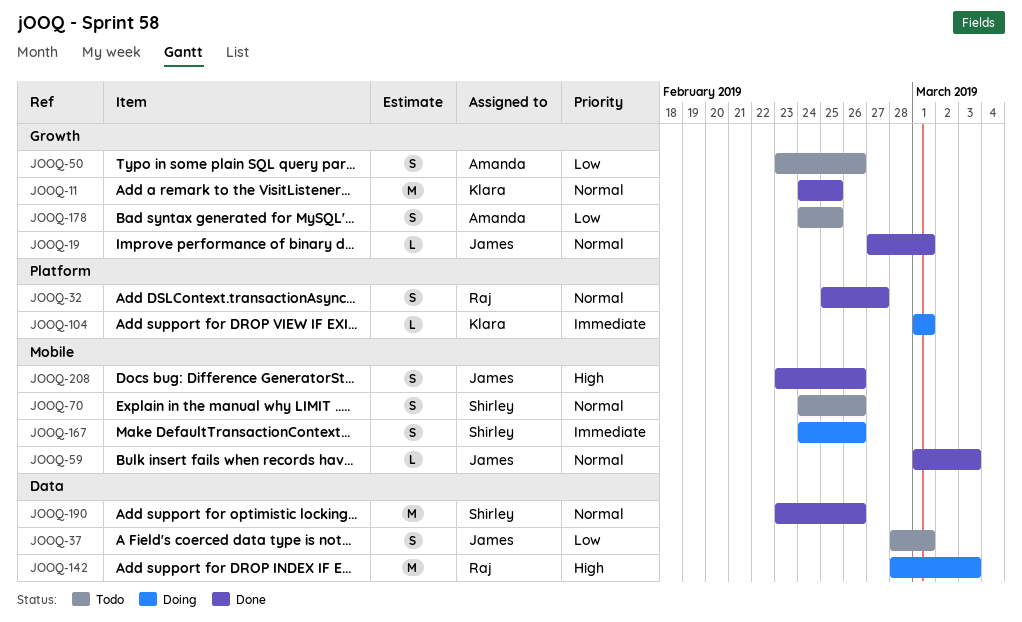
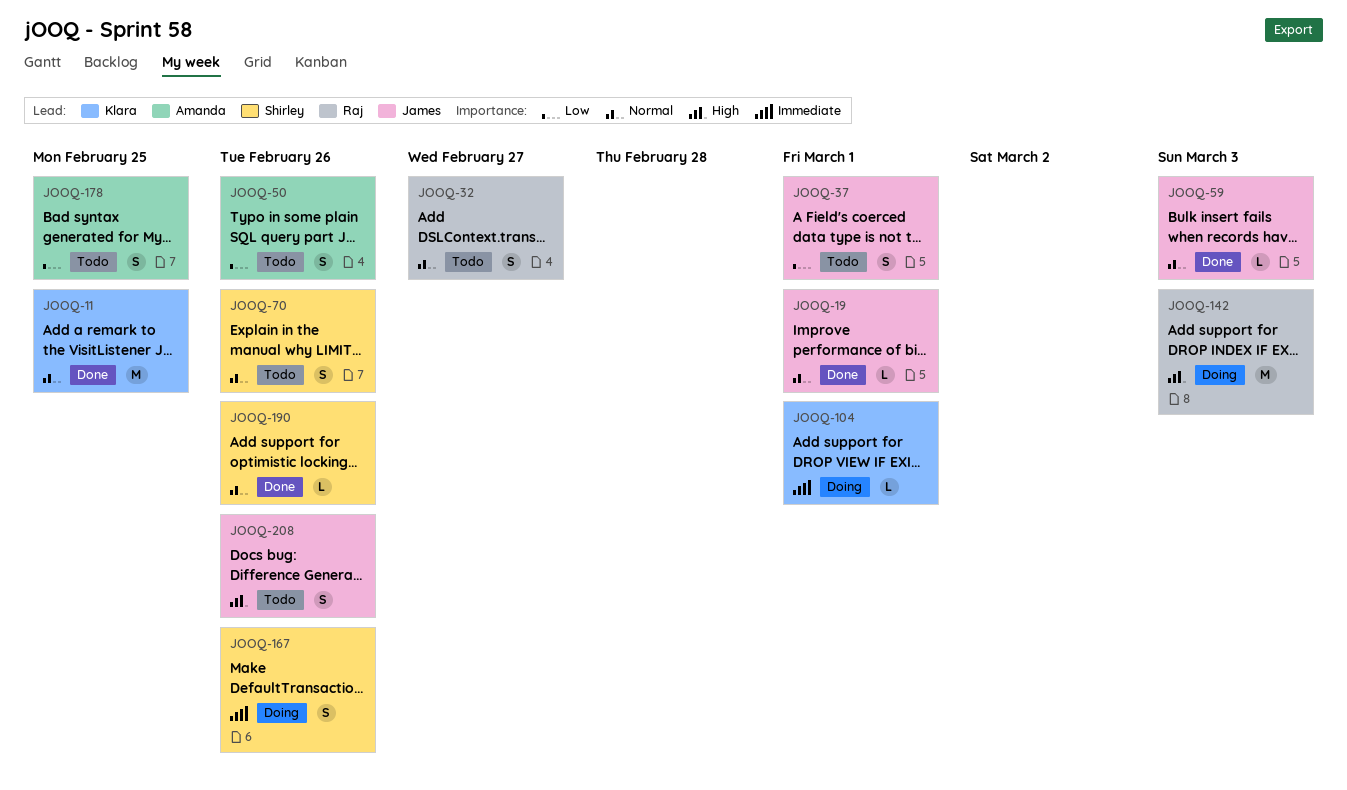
JOOQ-32, status: Done -> Todo
JOOQ-190, estimate: M -> L
JOOQ-208, status: Done -> Todo

